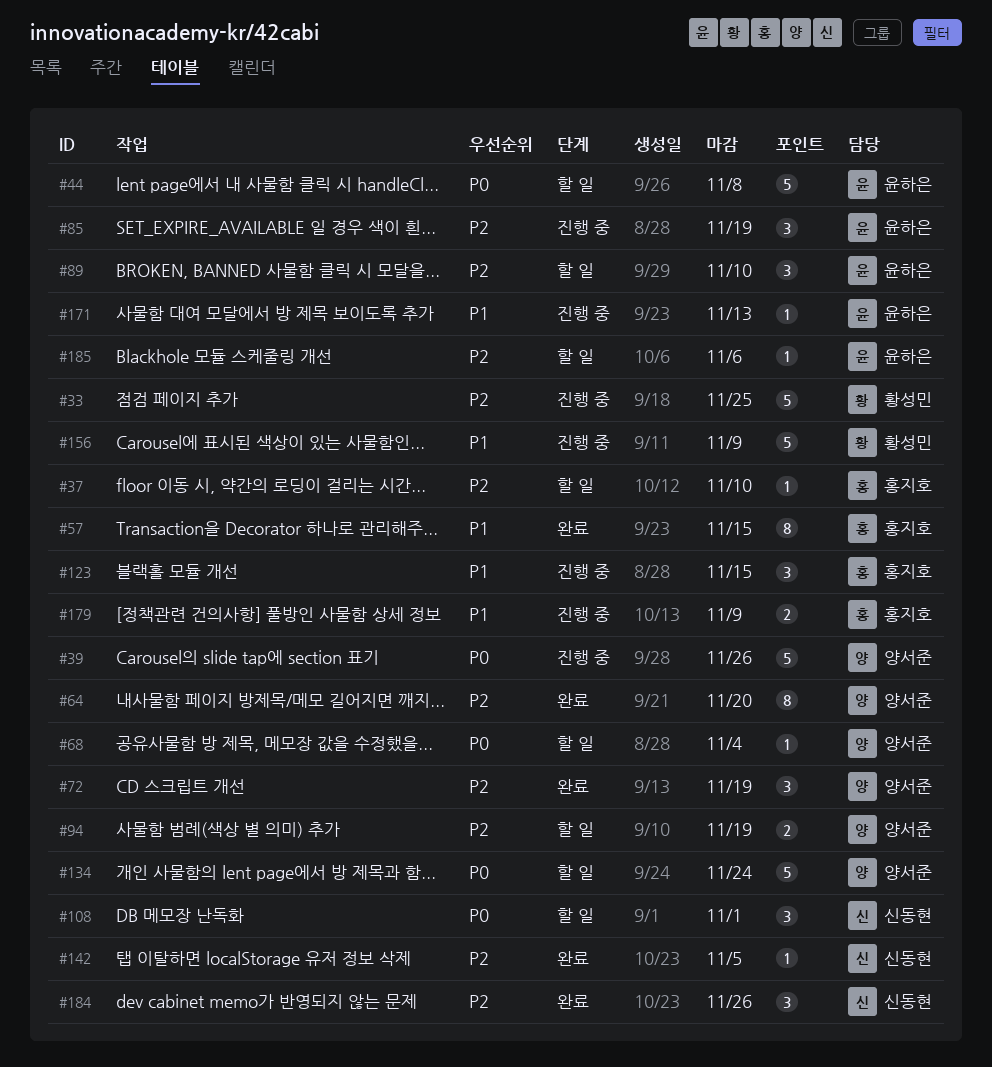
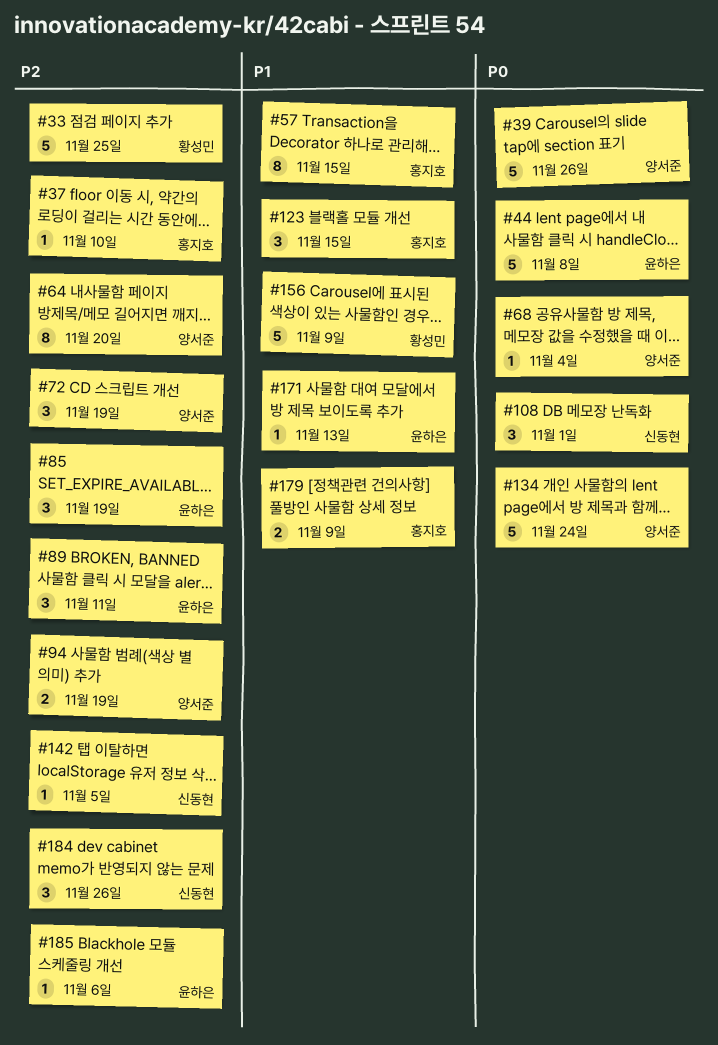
#89, due: Nov 10 -> Nov 11

